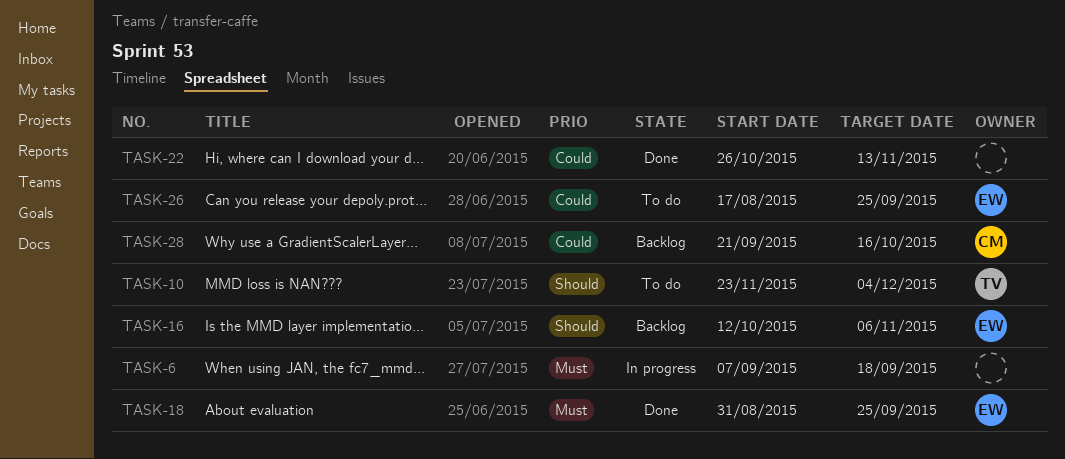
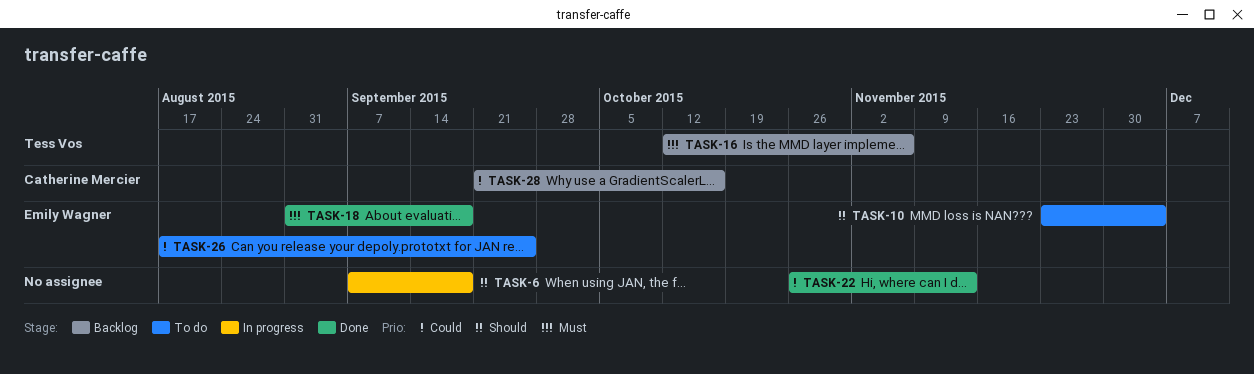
TASK-6, priority: Must -> Should
TASK-10, owner: Tess Vos -> Emily Wagner
TASK-16, owner: Emily Wagner -> Tess Vos
TASK-16, priority: Should -> Must
TASK-18, due: Sep 25 -> Sep 18

